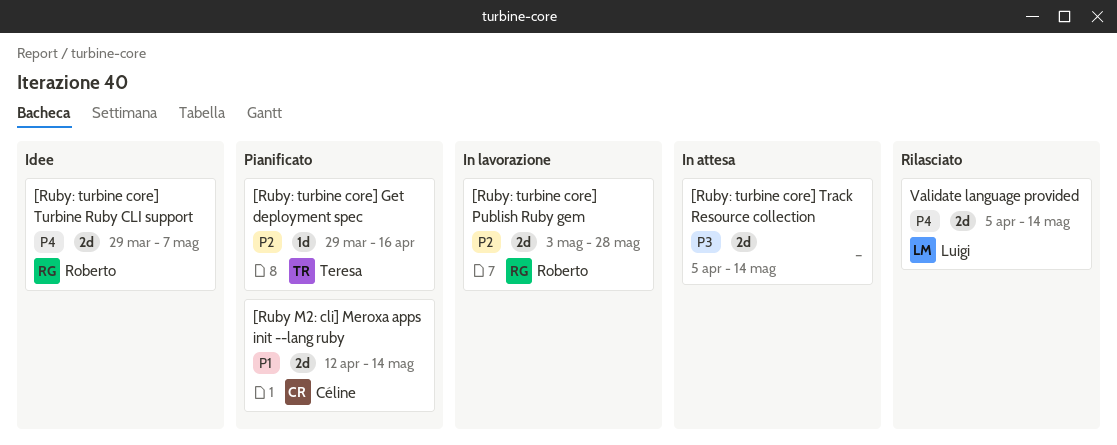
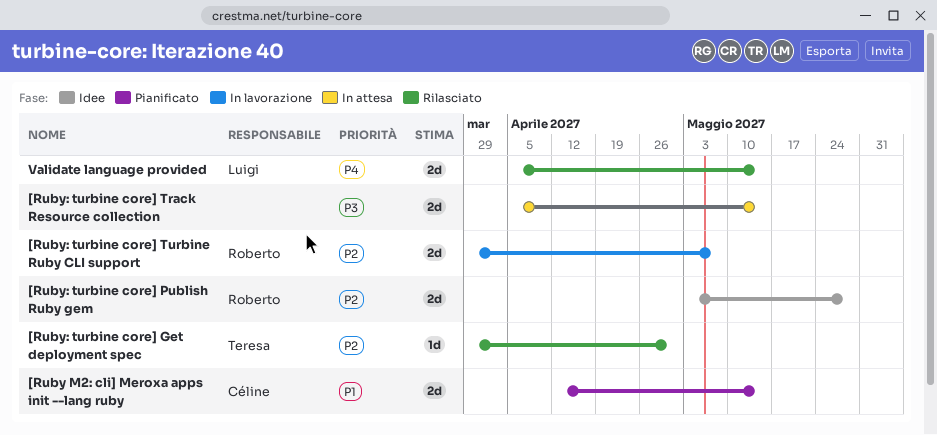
[Ruby: turbine core] Get deployment spec, status: Pianificato -> Rilasciato
[Ruby: turbine core] Get deployment spec, due: Apr 16 -> Apr 30
[Ruby: turbine core] Publish Ruby gem, status: In lavorazione -> Idee
[Ruby: turbine core] Turbine Ruby CLI support, status: Idee -> In lavorazione
[Ruby: turbine core] Turbine Ruby CLI support, priority: P4 -> P2

